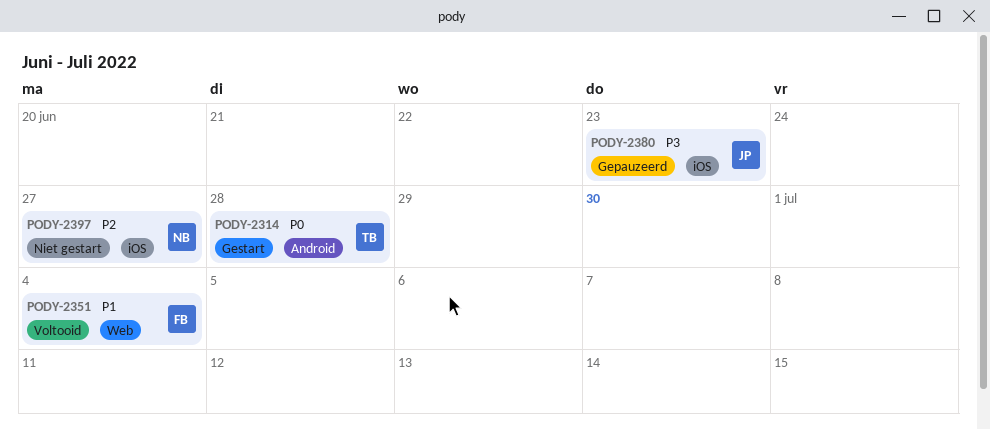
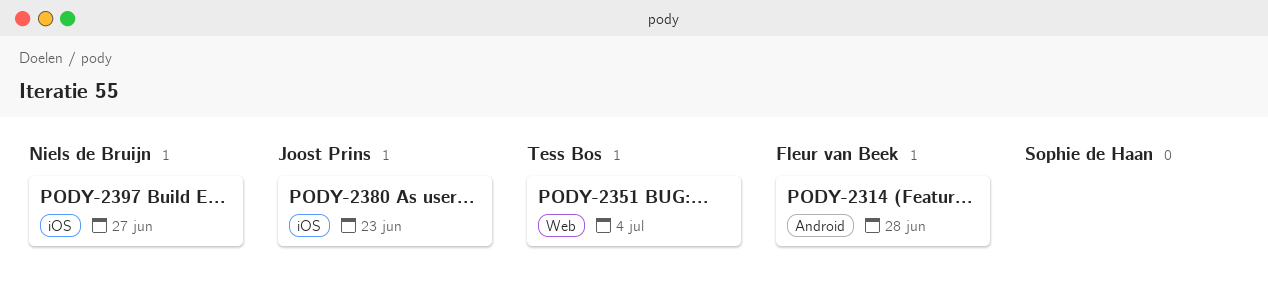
PODY-2314, owner: Tess Bos -> Fleur van Beek
PODY-2351, owner: Fleur van Beek -> Tess Bos

